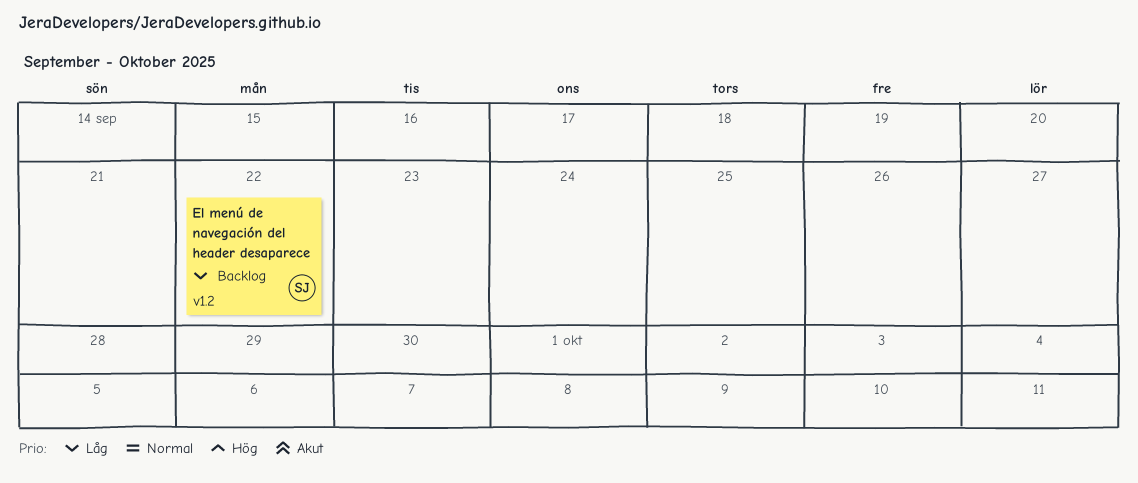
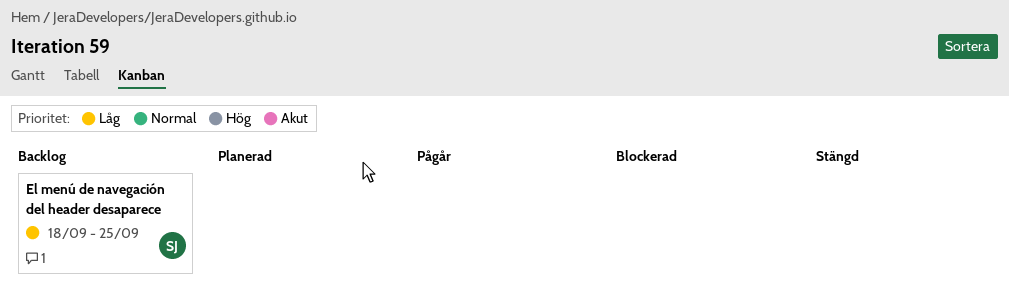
El menú de navegación del header desaparece, due: Sep 22 -> Sep 25

